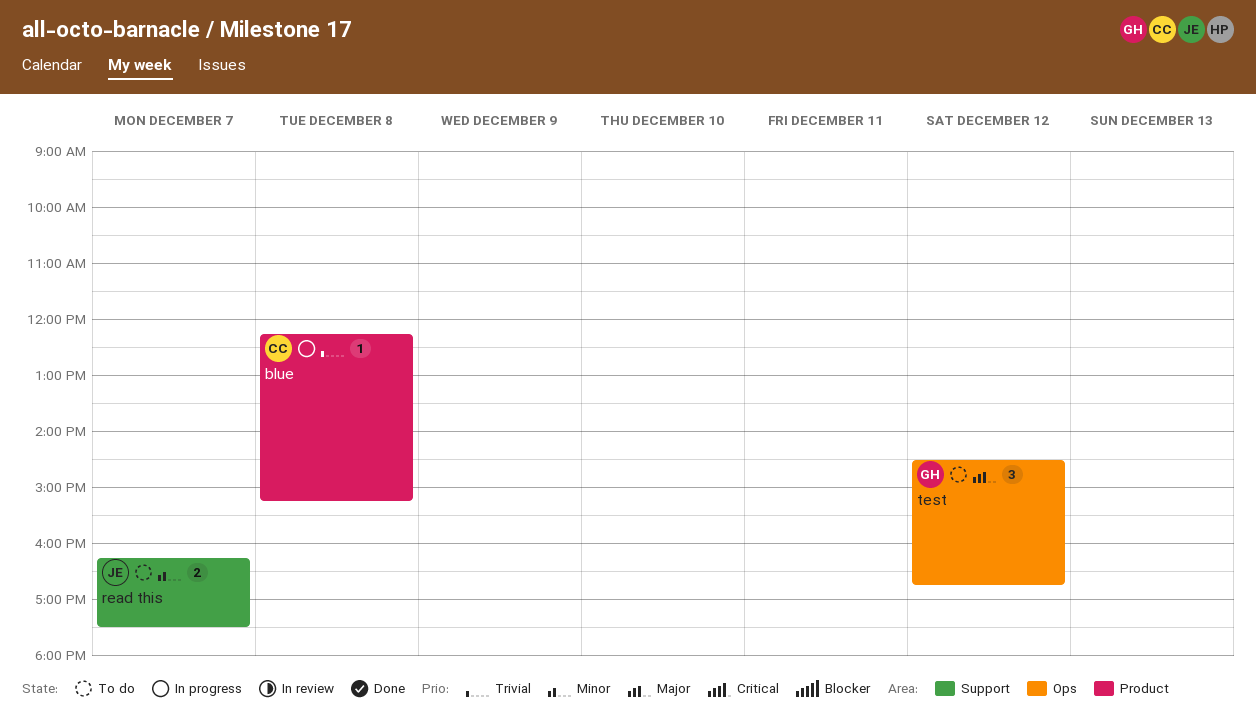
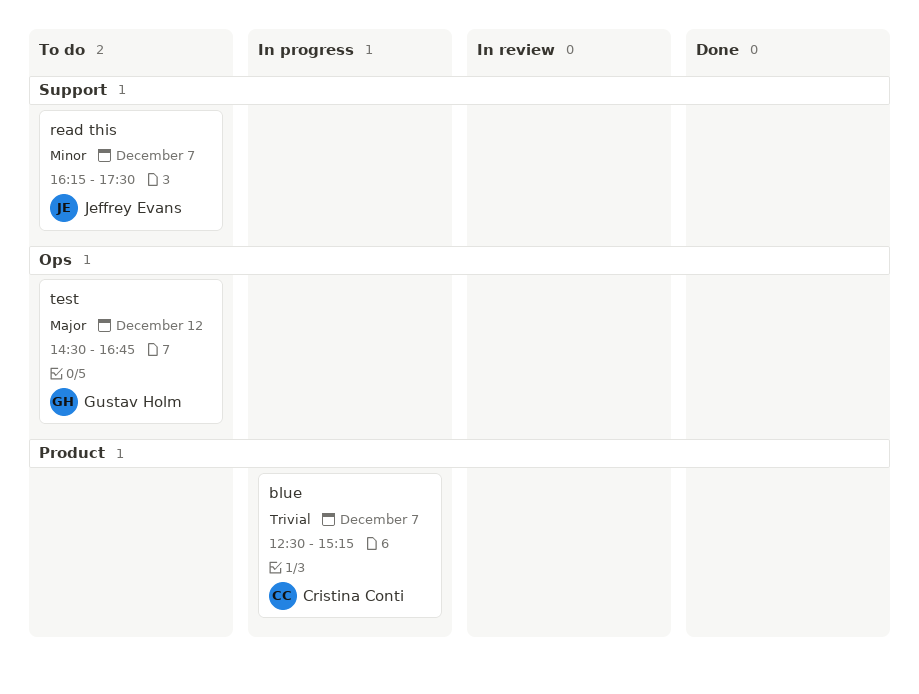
blue, day: Dec 8 -> Dec 7
blue, begins: 12:15 -> 12:30

